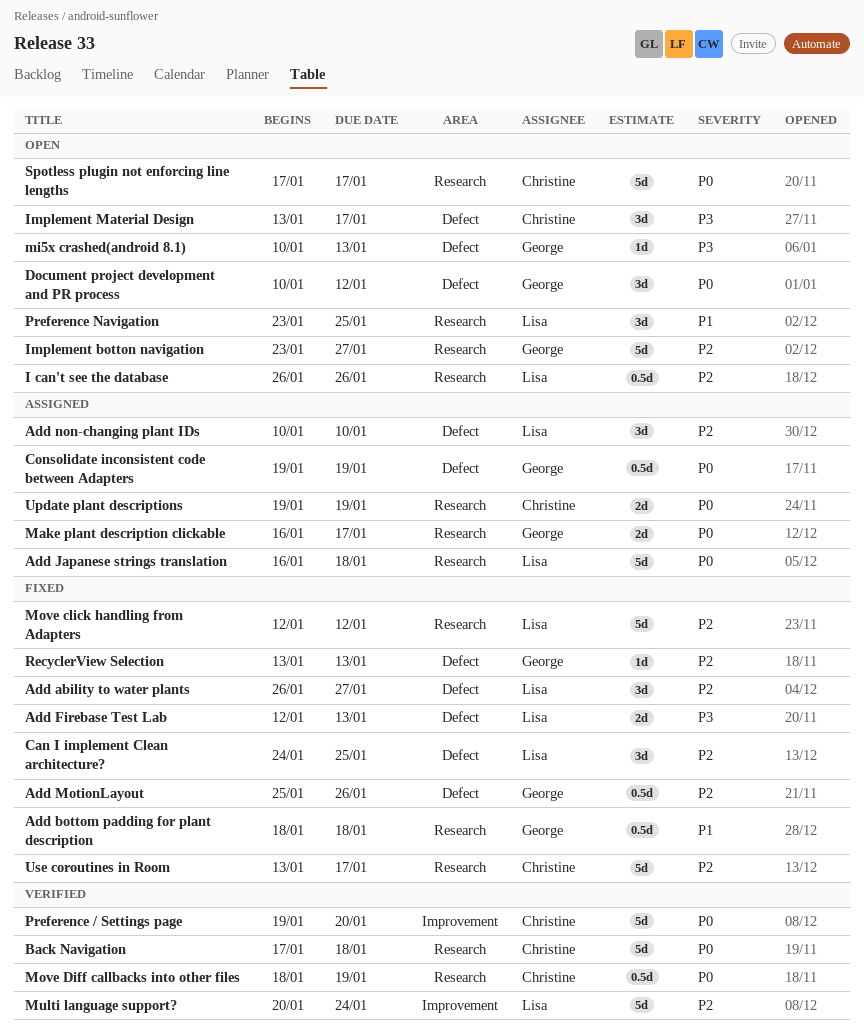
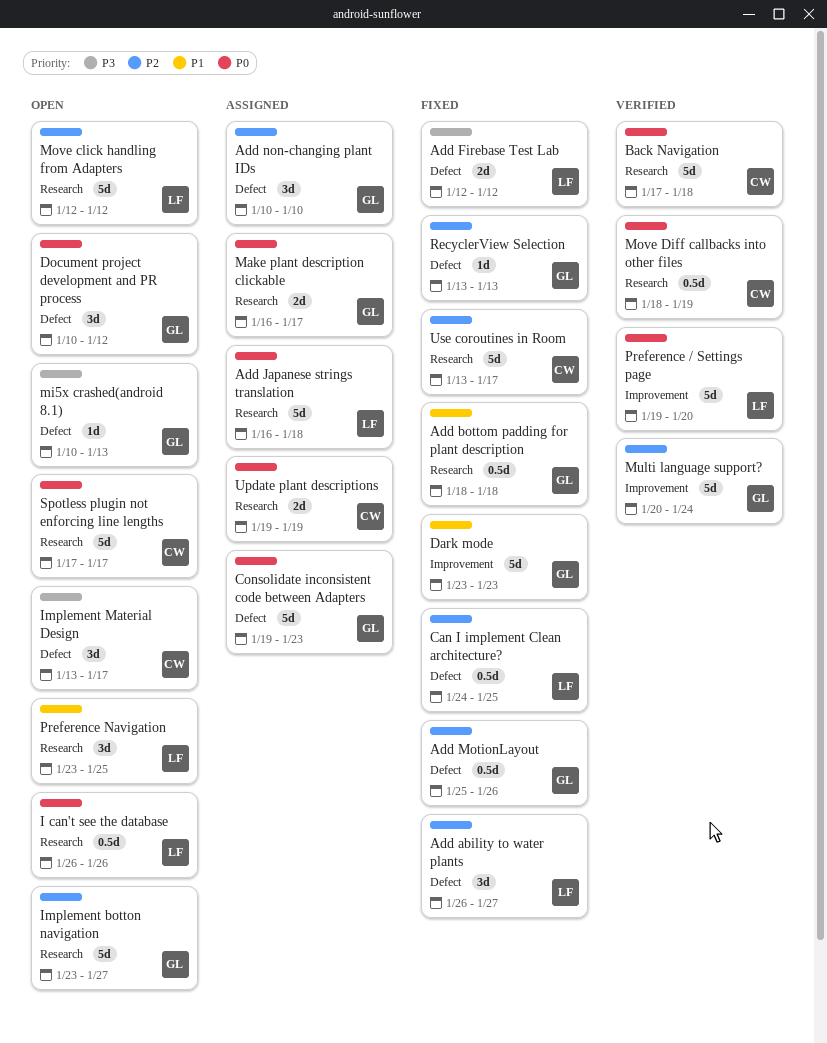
Add Firebase Test Lab, due: Jan 13 -> Jan 12
Add non-changing plant IDs, owner: Lisa -> George
Can I implement Clean architecture?, estimate: 3d -> 0.5d
Consolidate inconsistent code between Adapters, estimate: 0.5d -> 5d
Consolidate inconsistent code between Adapters, due: Jan 19 -> Jan 23
Dark mode: none -> present
I can't see the database, priority: P2 -> P0
Move click handling from Adapters, status: Fixed -> Open
Multi language support?, owner: Lisa -> George
Preference / Settings page, owner: Christine -> Lisa

